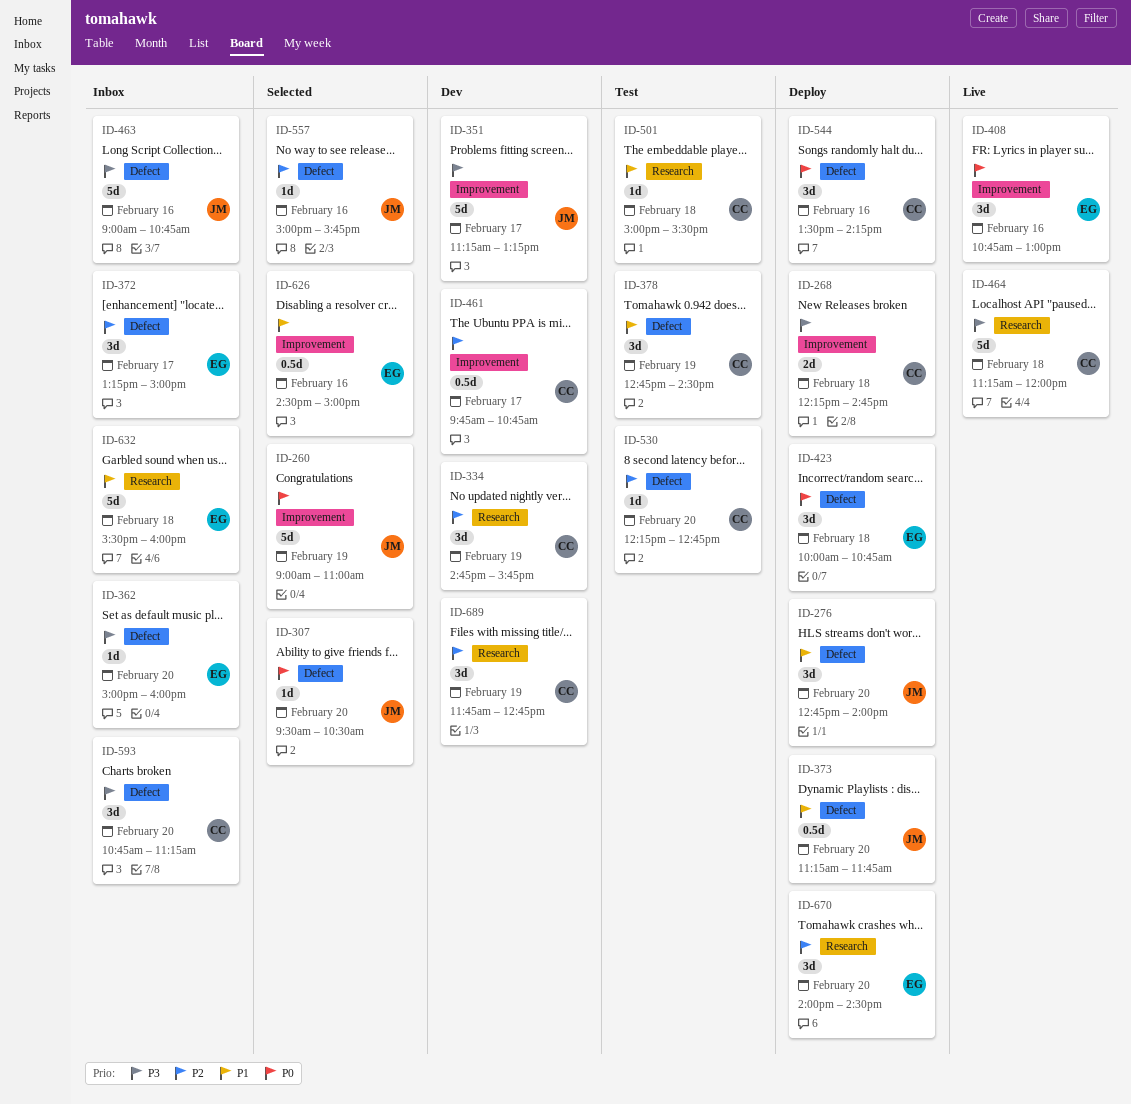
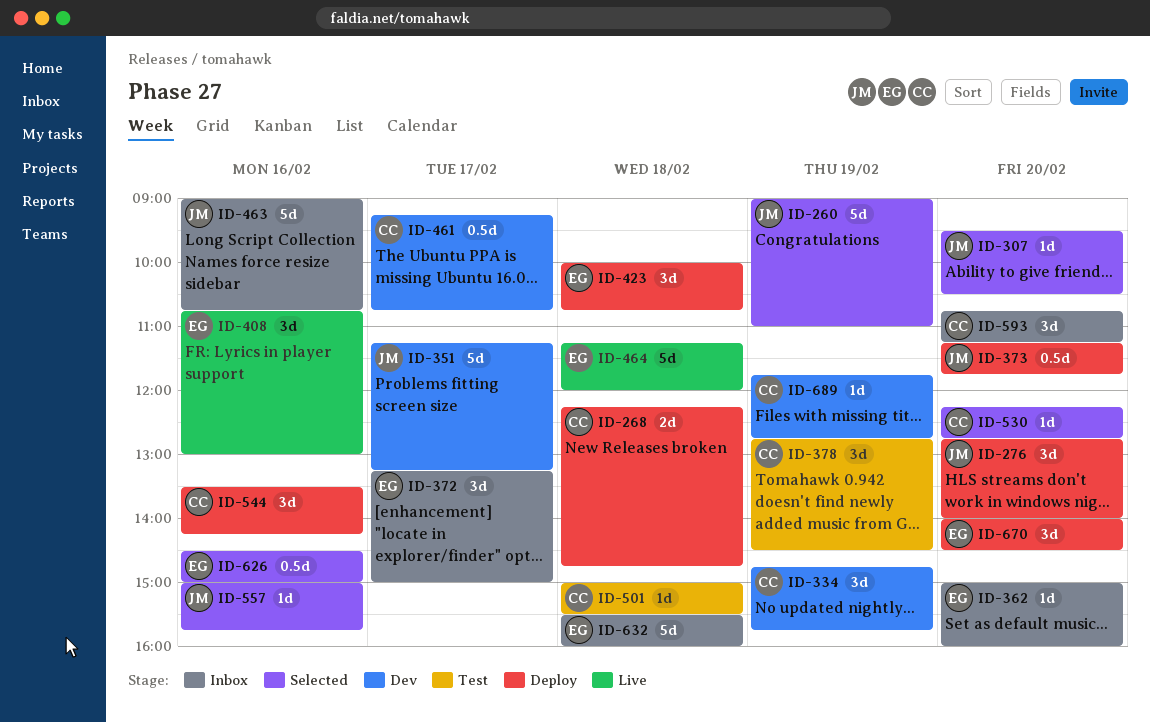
ID-461, begins: 09:45 -> 09:15
ID-464, owner: CC -> EG
ID-530, status: Test -> Selected
ID-689, estimate: 3d -> 1d

